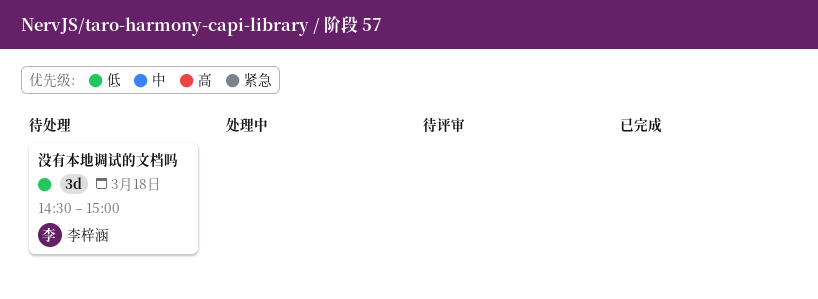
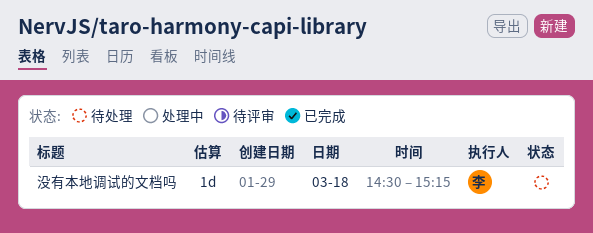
没有本地调试的文档吗, estimate: 3d -> 1d
没有本地调试的文档吗, ends: 15:00 -> 15:15

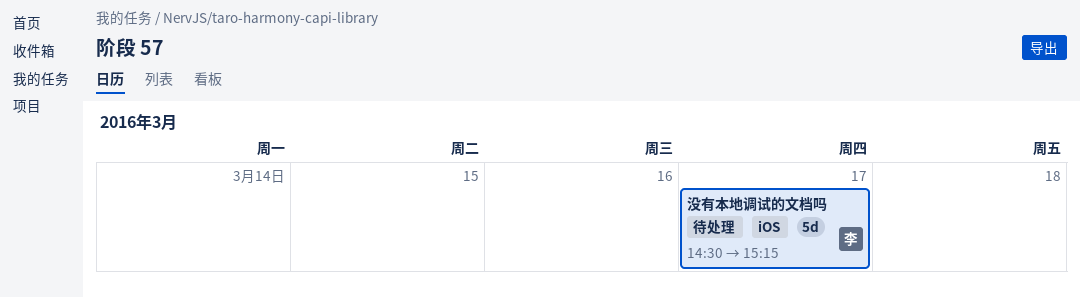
没有本地调试的文档吗, estimate: 1d -> 5d
没有本地调试的文档吗, day: Mar 18 -> Mar 17

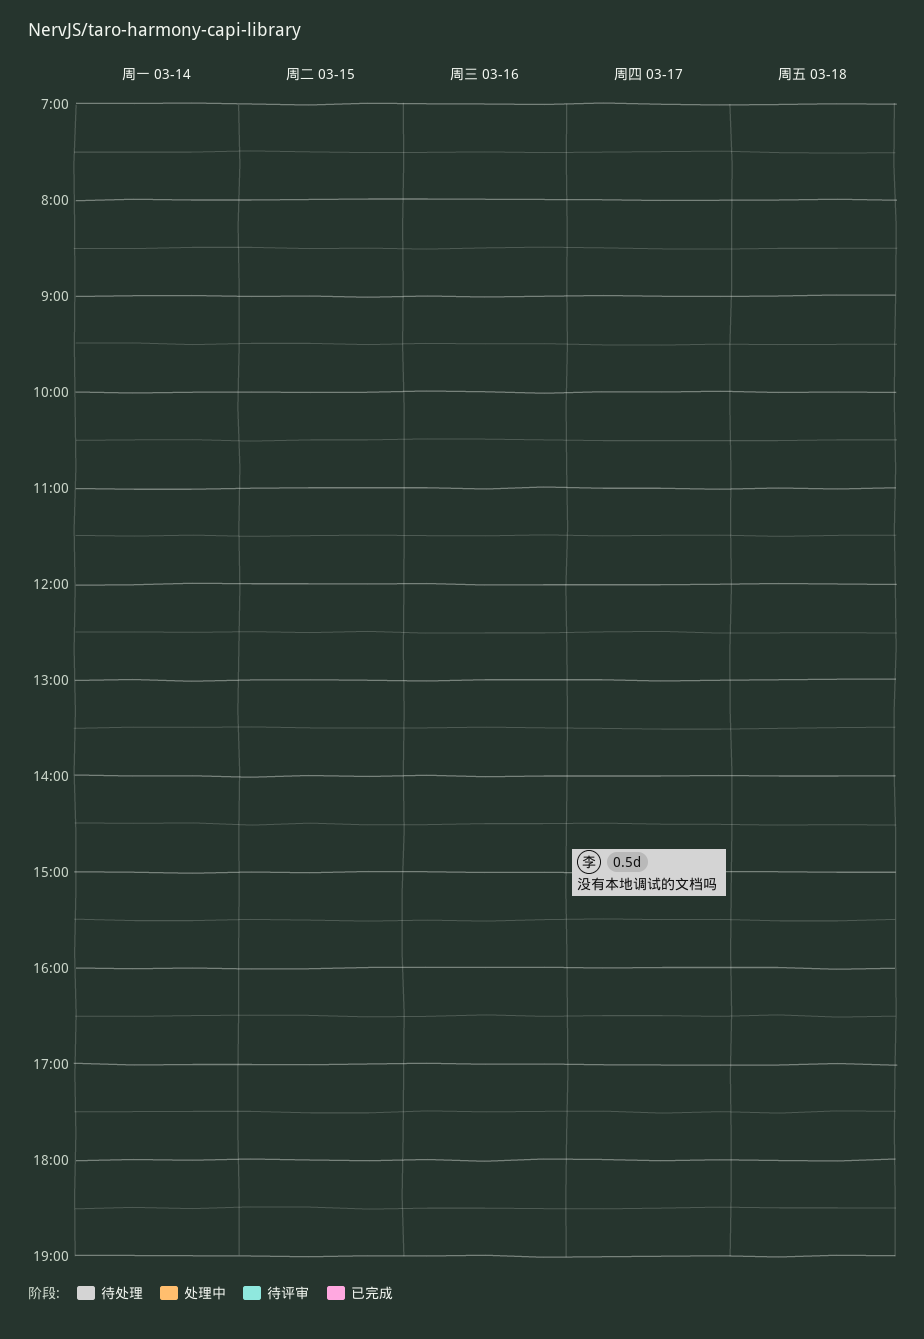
没有本地调试的文档吗, estimate: 5d -> 0.5d
没有本地调试的文档吗, begins: 14:30 -> 14:45

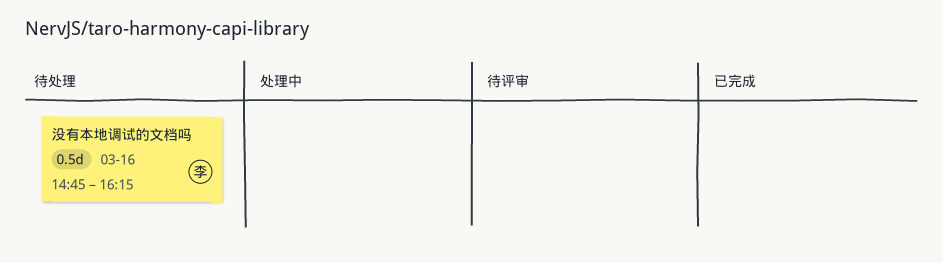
没有本地调试的文档吗, day: Mar 17 -> Mar 16
没有本地调试的文档吗, ends: 15:15 -> 16:15

